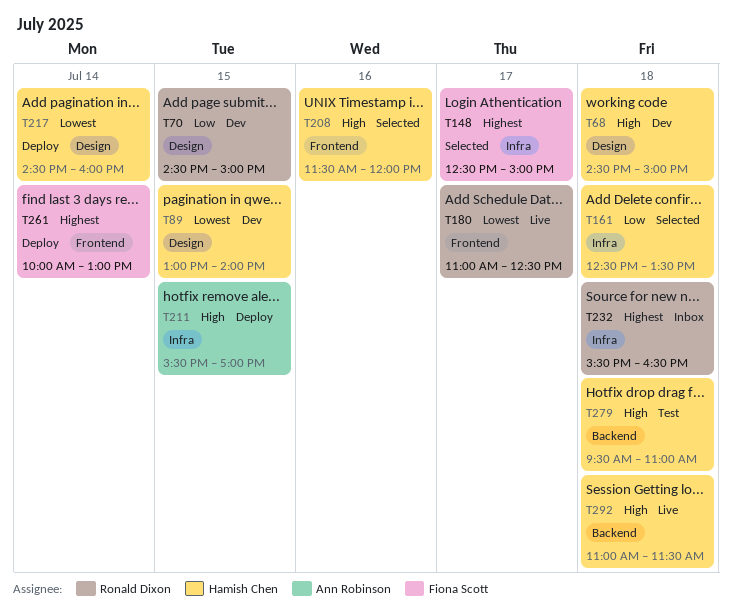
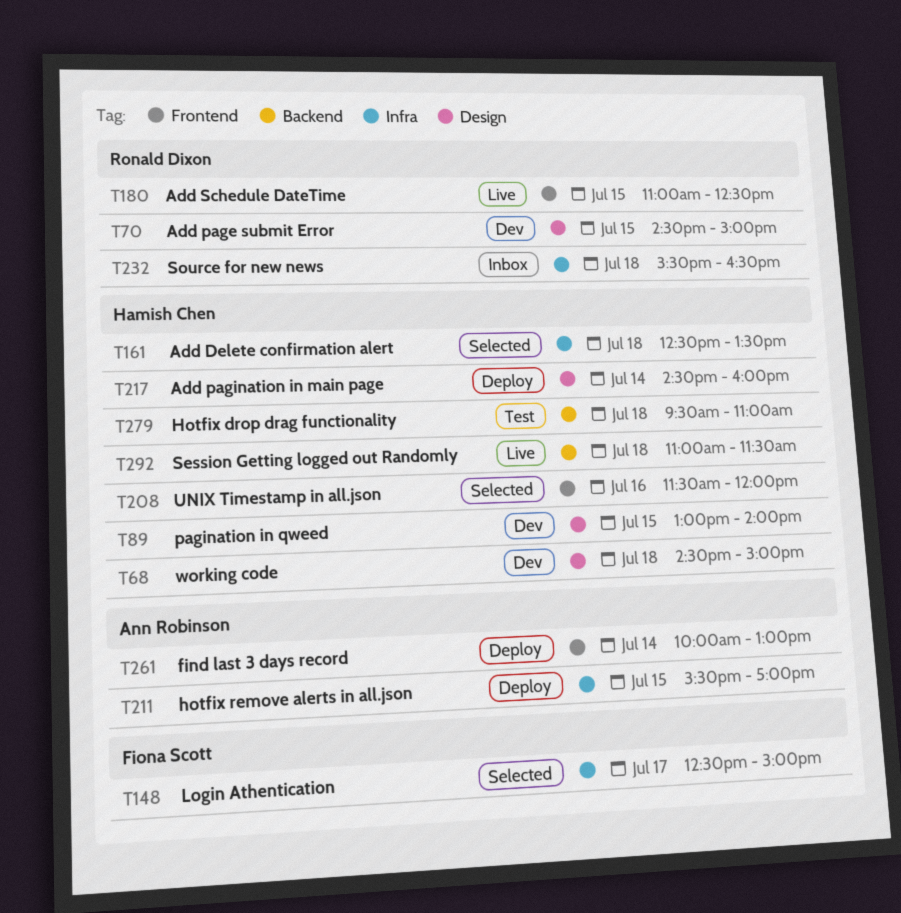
T180, day: Jul 17 -> Jul 15
T261, owner: Fiona Scott -> Ann Robinson

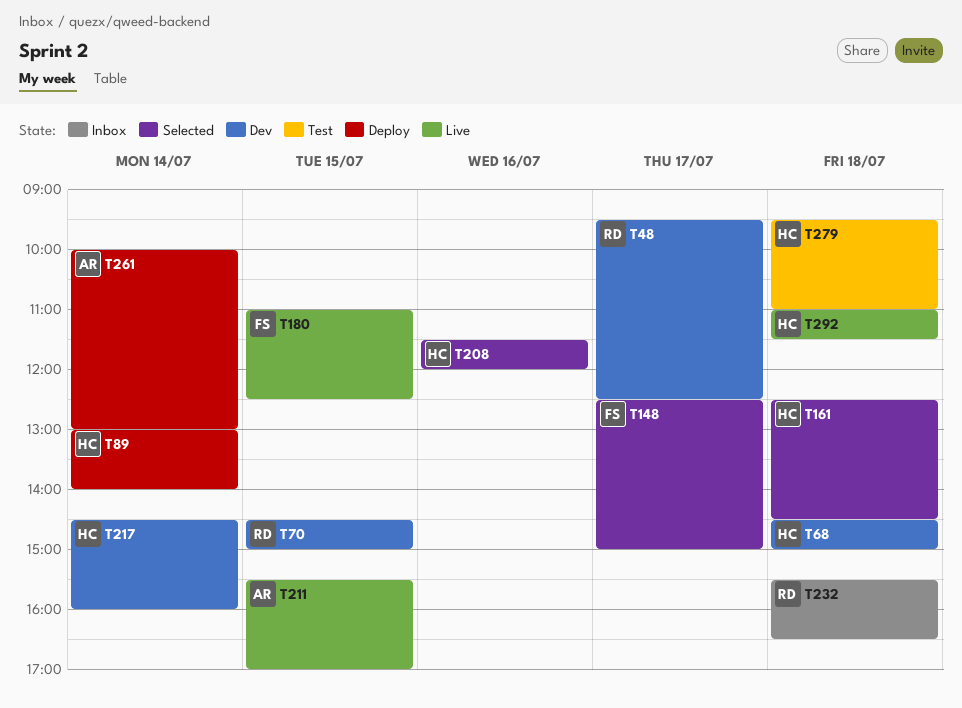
T48: none -> present
T89, status: Dev -> Deploy
T89, day: Jul 15 -> Jul 14
T161, ends: 13:30 -> 14:30
T180, owner: Ronald Dixon -> Fiona Scott
T211, status: Deploy -> Live
T217, status: Deploy -> Dev

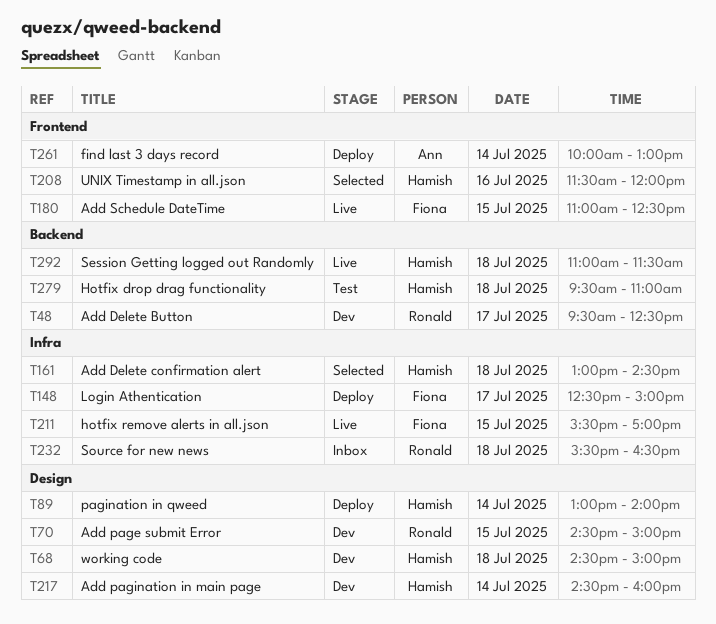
T148, status: Selected -> Deploy
T161, begins: 12:30 -> 13:00
T211, owner: Ann -> Fiona

